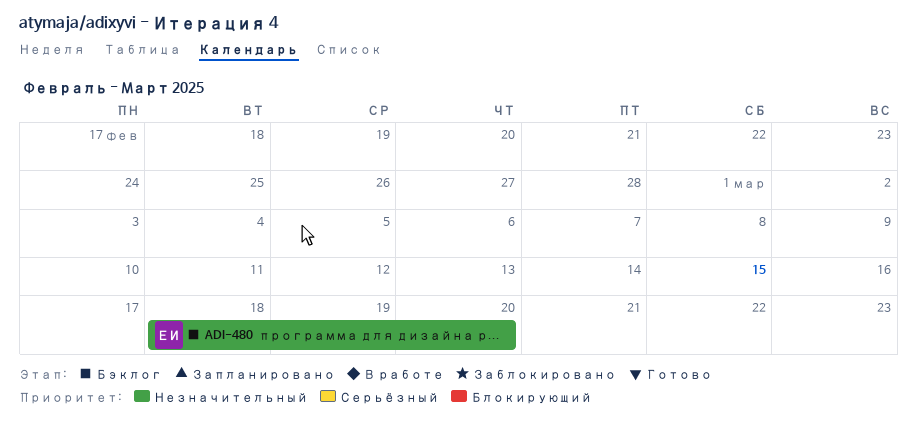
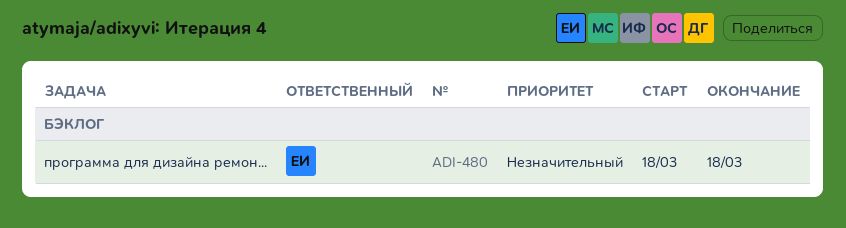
ADI-480, due: Mar 20 -> Mar 18

